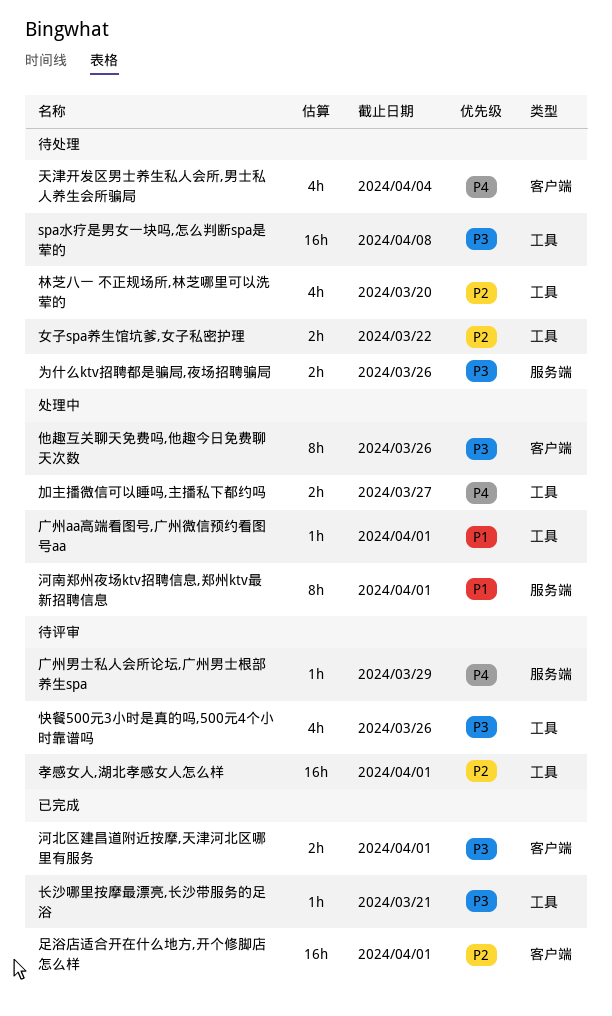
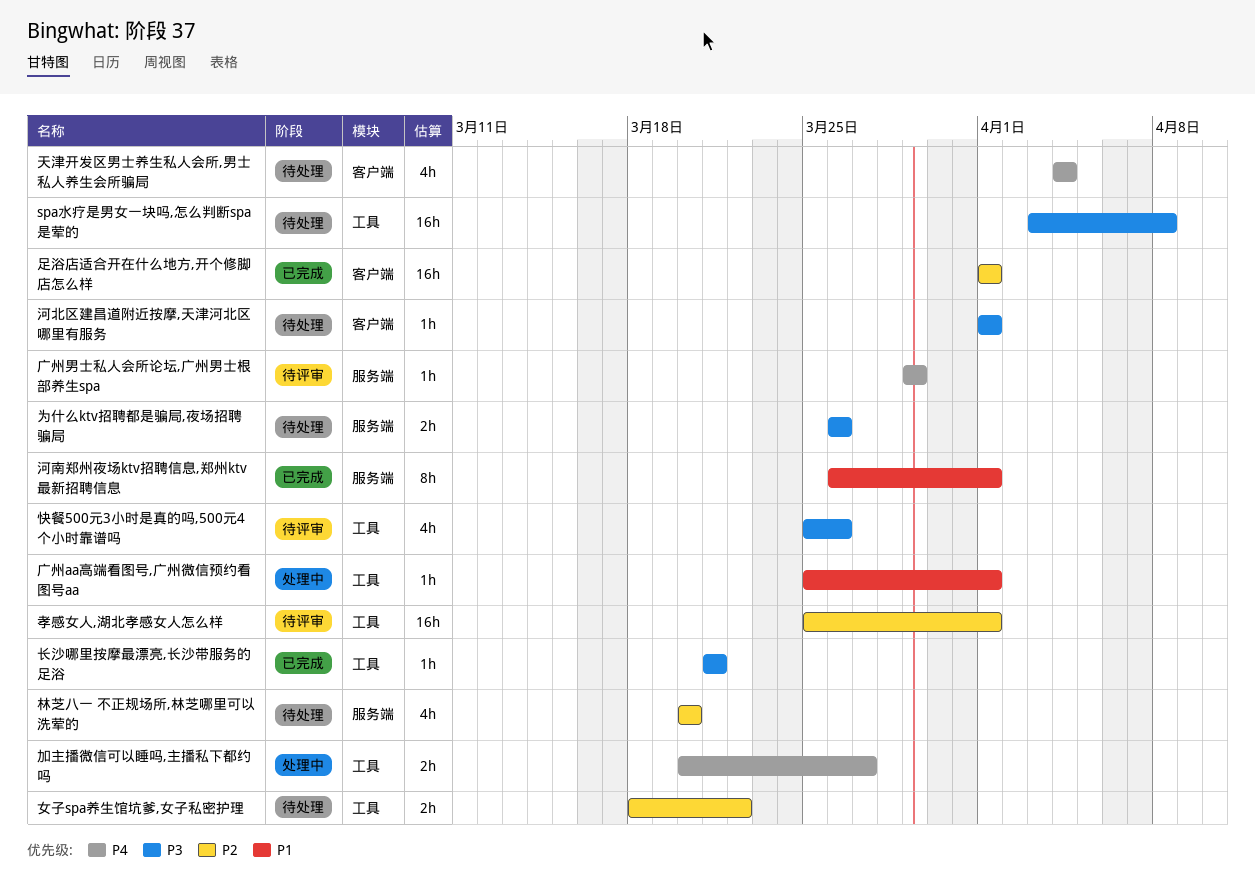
他趣互关聊天免费吗,他趣今日免费聊天次数: present -> none
林芝八一 不正规场所,林芝哪里可以洗荤的, label: 工具 -> 服务端
河北区建昌道附近按摩,天津河北区哪里有服务, status: 已完成 -> 待处理
河北区建昌道附近按摩,天津河北区哪里有服务, estimate: 2h -> 1h
河南郑州夜场ktv招聘信息,郑州ktv最新招聘信息, status: 处理中 -> 已完成

